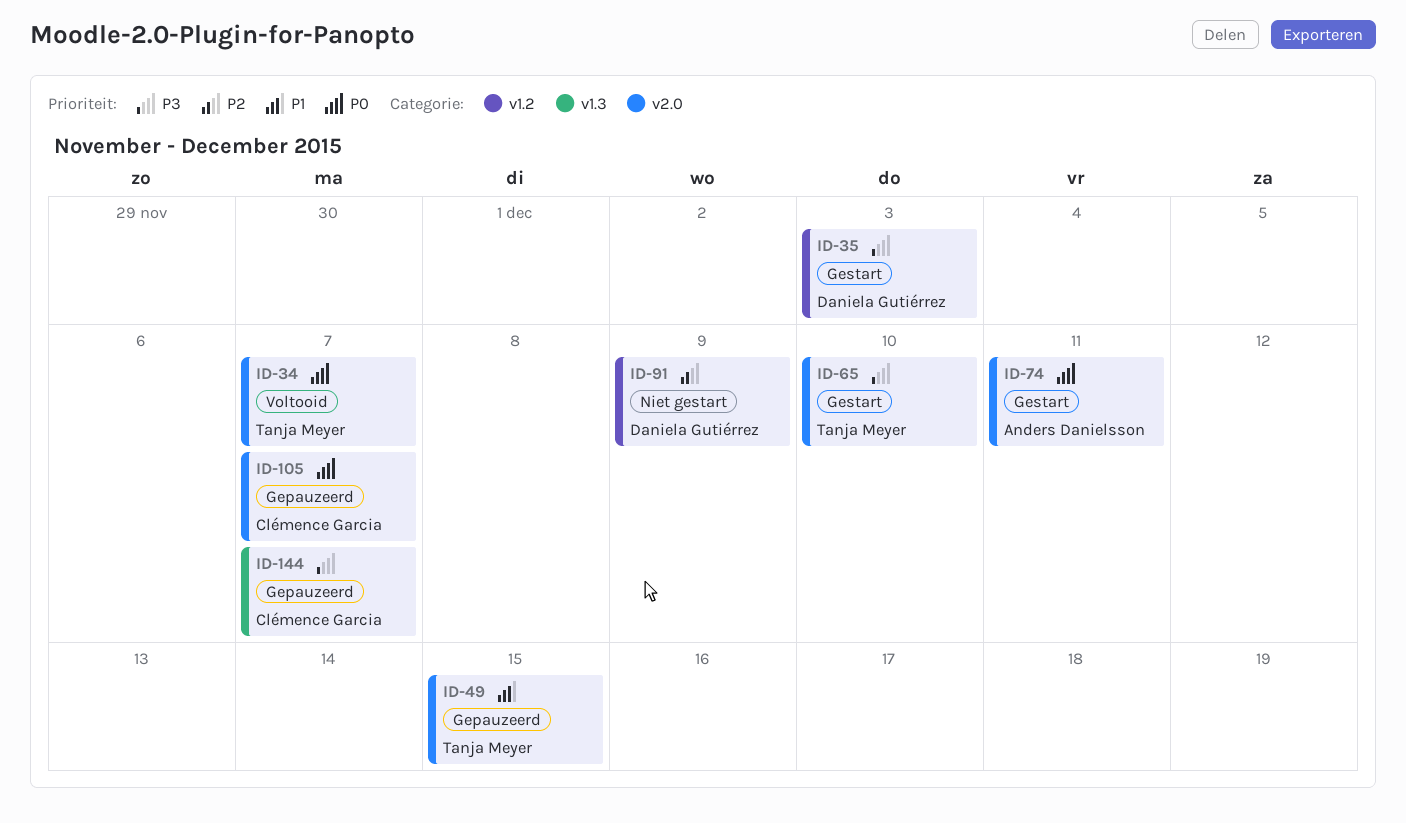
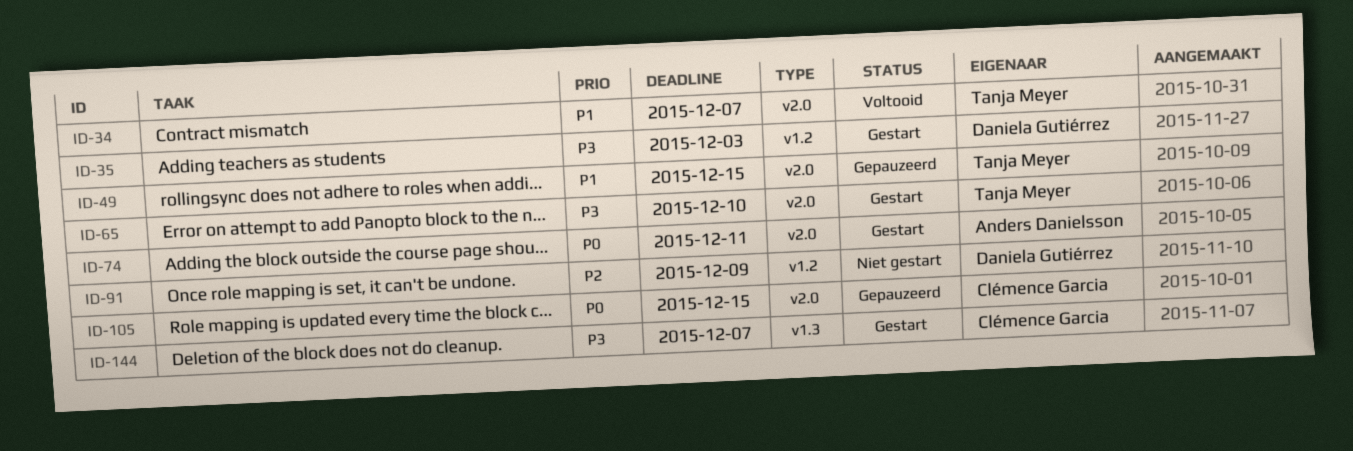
ID-34, priority: P0 -> P1
ID-105, due: Dec 7 -> Dec 15
ID-144, status: Gepauzeerd -> Gestart

